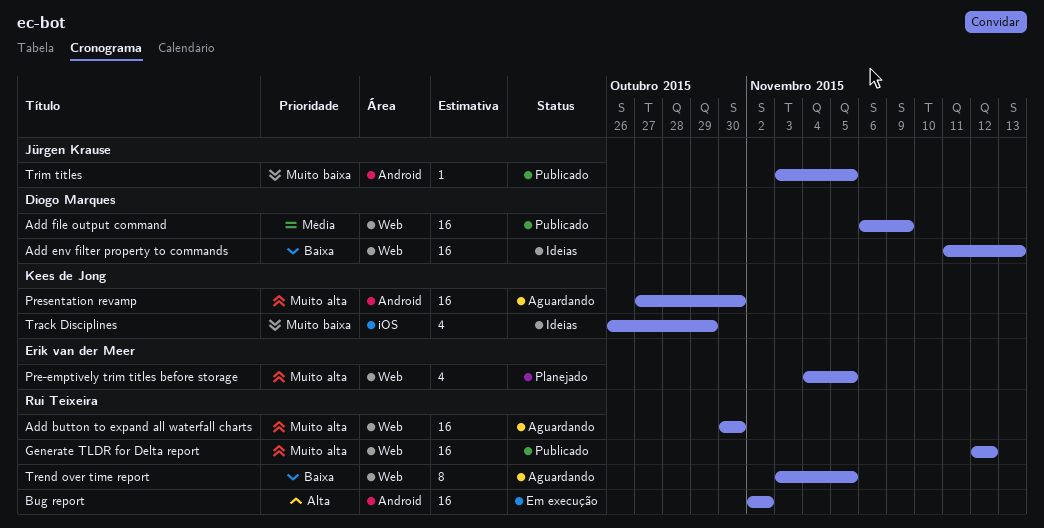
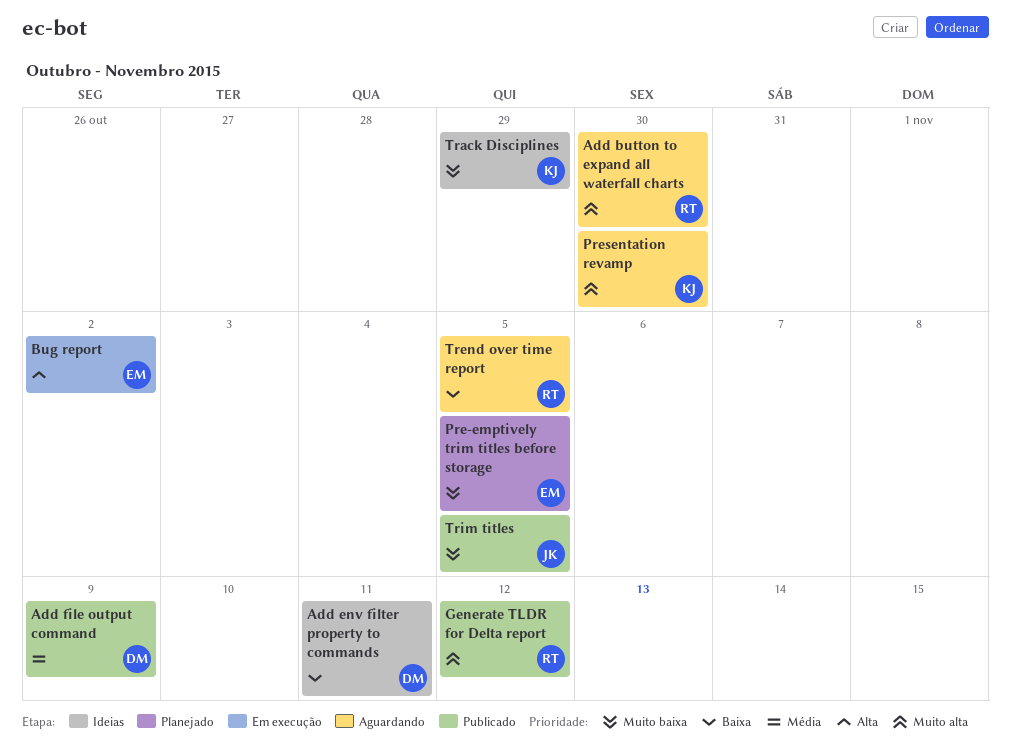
Add env filter property to commands, due: Nov 13 -> Nov 11
Bug report, owner: Rui Teixeira -> Erik van der Meer
Pre-emptively trim titles before storage, priority: Muito alta -> Muito baixa

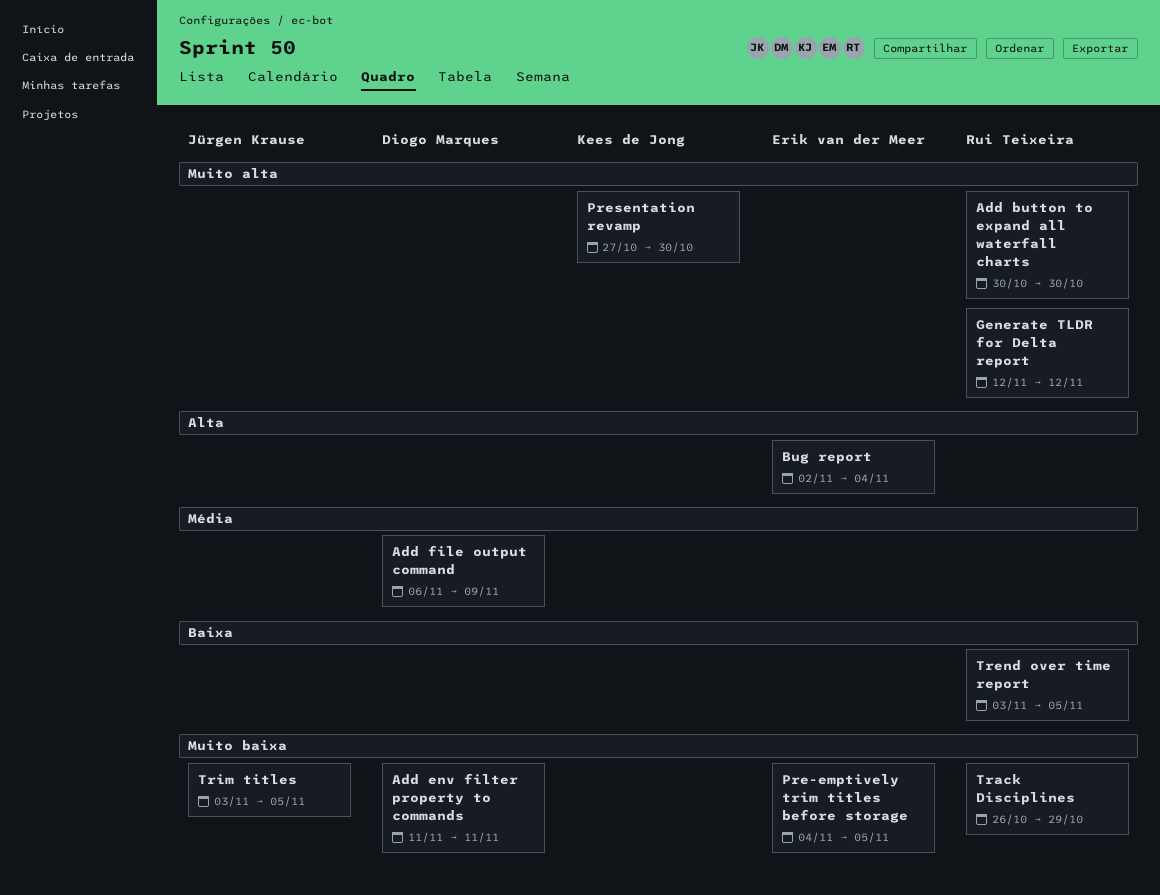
Add env filter property to commands, priority: Baixa -> Muito baixa
Bug report, due: Nov 2 -> Nov 4
Track Disciplines, owner: Kees de Jong -> Rui Teixeira

